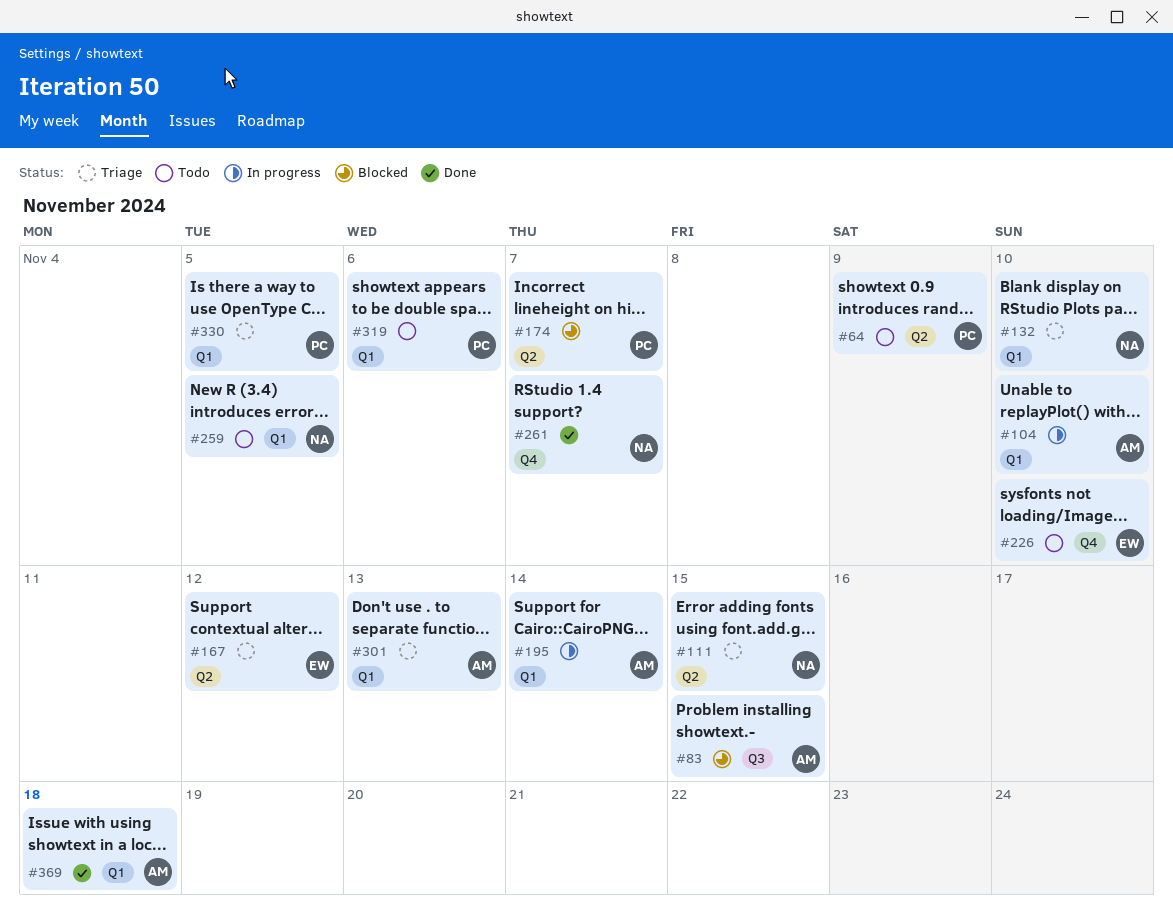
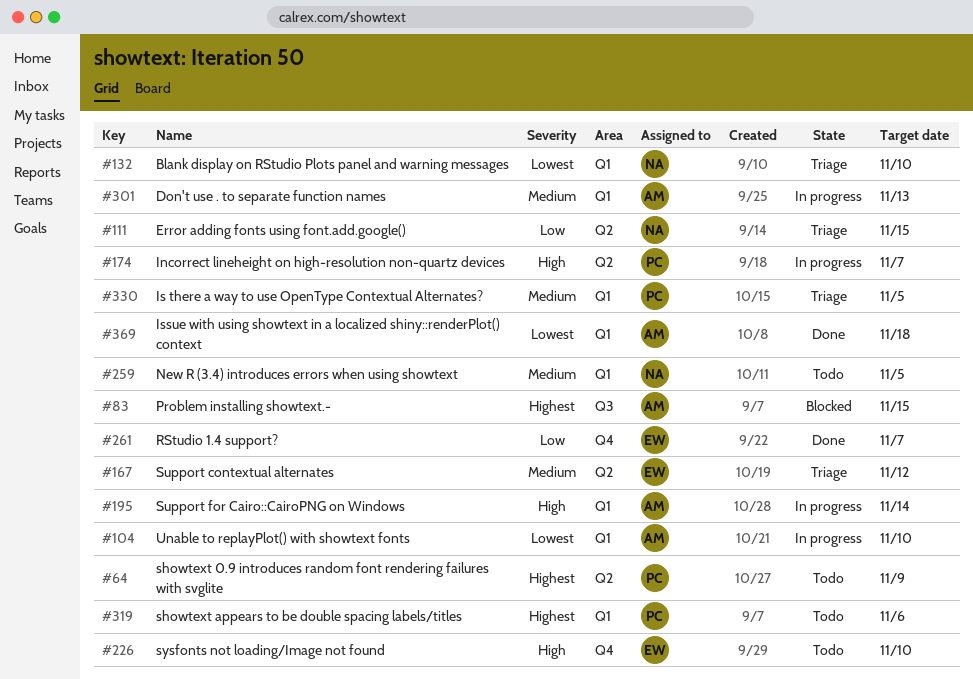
#174, status: Blocked -> In progress
#261, owner: NA -> EW
#301, status: Triage -> In progress

